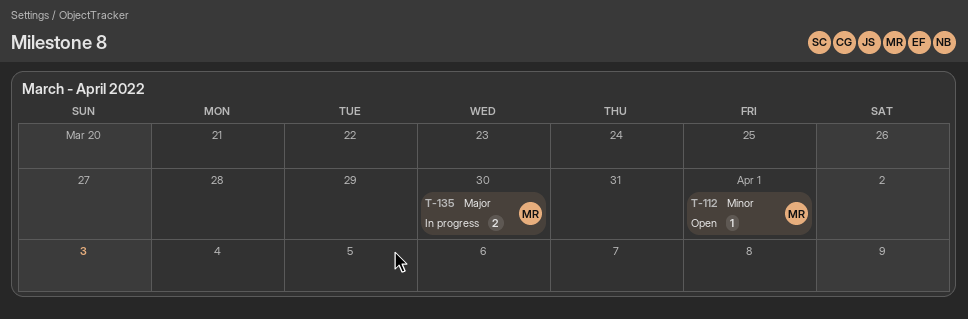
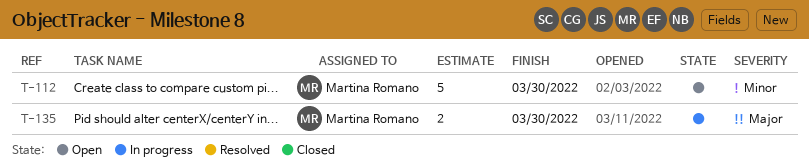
T-112, estimate: 1 -> 5
T-112, due: Apr 1 -> Mar 30

